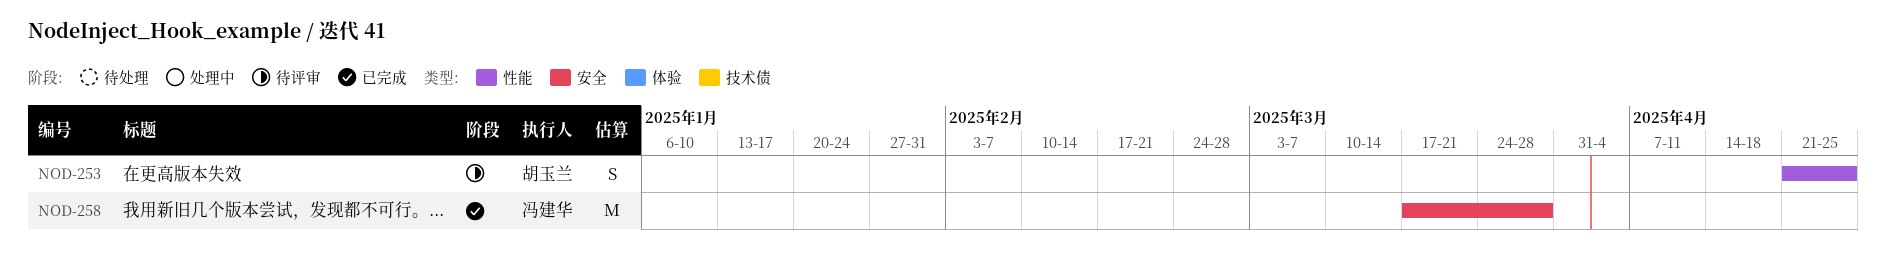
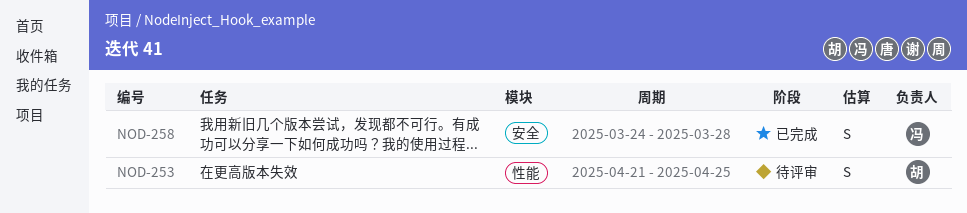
NOD-258, estimate: M -> S
NOD-258, start: Mar 17 -> Mar 24

